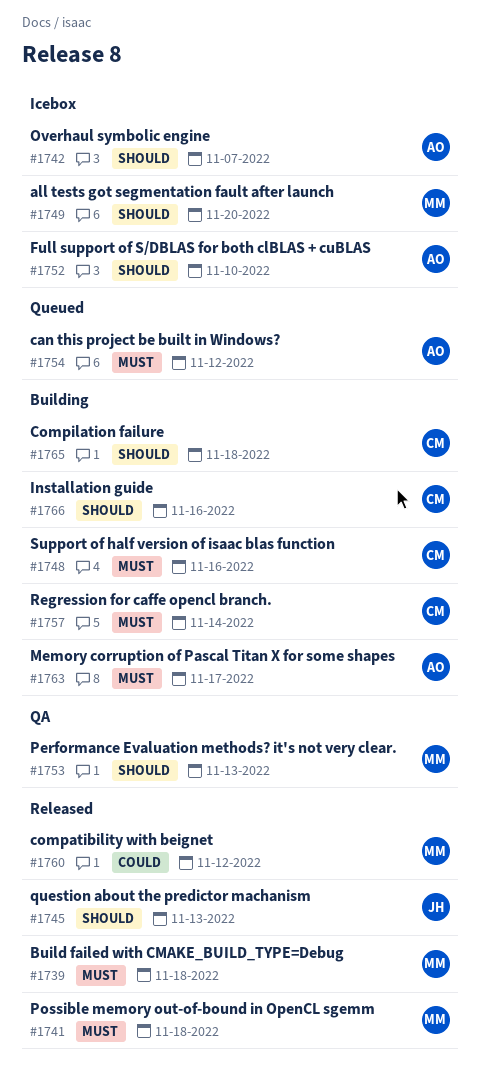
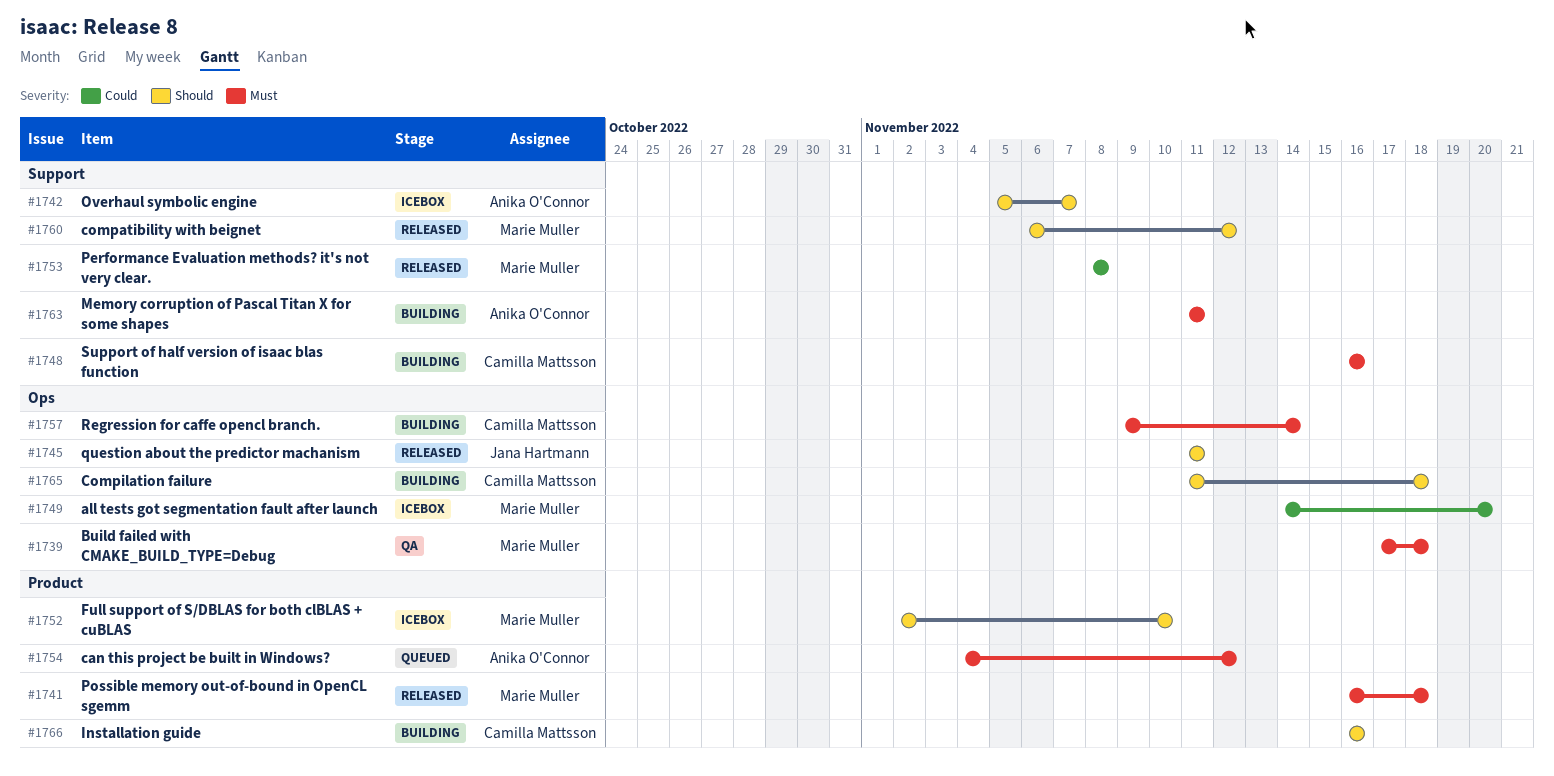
#1739, status: Released -> QA
#1745, due: Nov 13 -> Nov 11
#1749, priority: Should -> Could
#1752, owner: Anika O'Connor -> Marie Muller
#1753, status: QA -> Released
#1753, priority: Should -> Could
#1753, due: Nov 13 -> Nov 8
#1760, priority: Could -> Should
#1763, due: Nov 17 -> Nov 11

